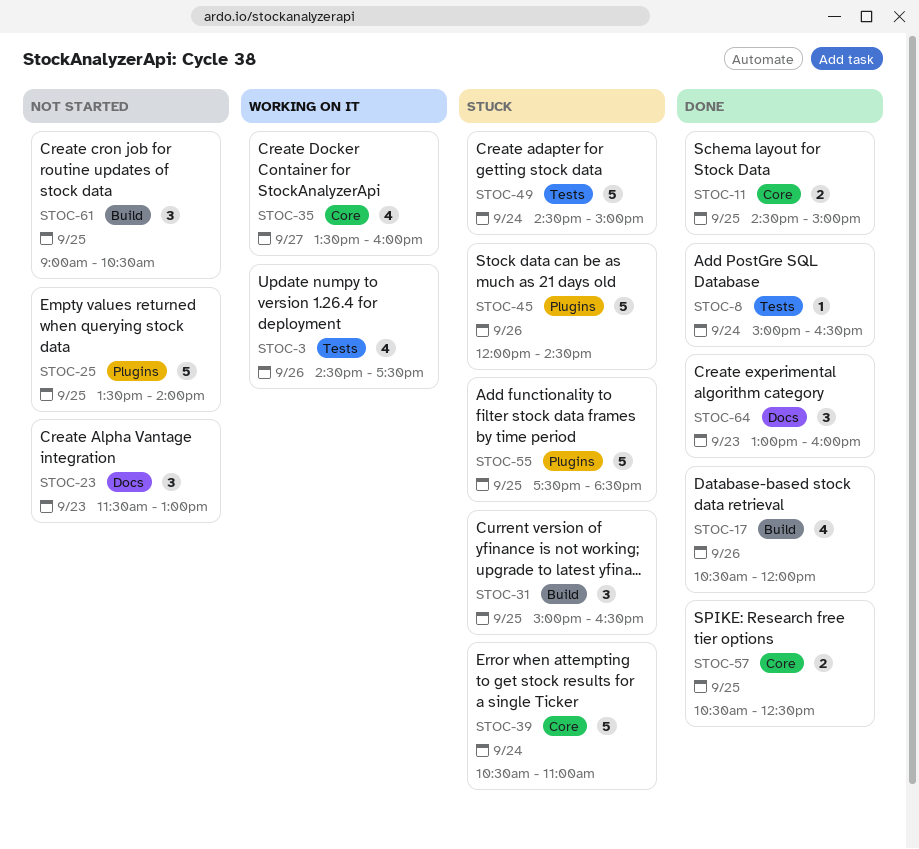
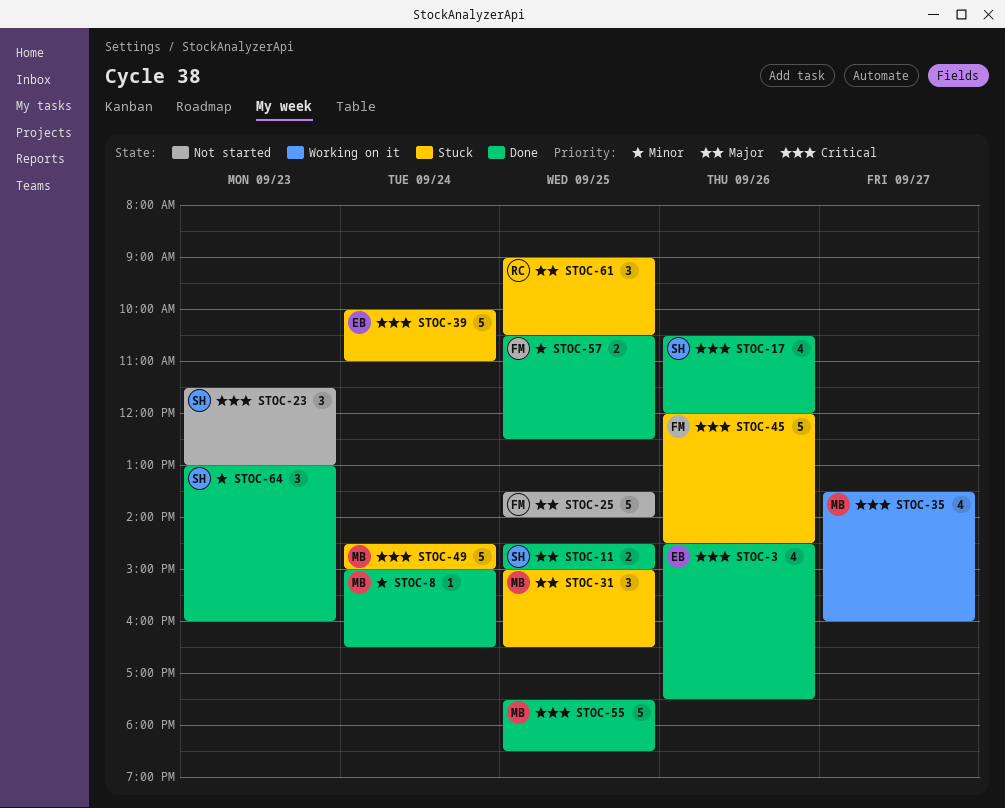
STOC-3, status: Working on it -> Done
STOC-39, begins: 10:30 -> 10:00
STOC-55, status: Stuck -> Done
STOC-61, status: Not started -> Stuck

